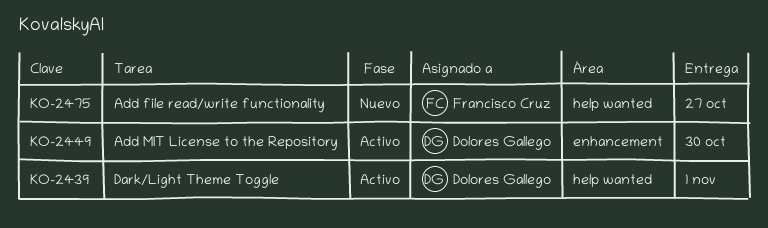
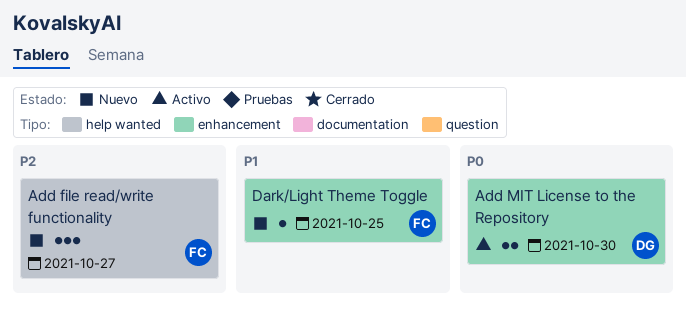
Dark/Light Theme Toggle, status: Activo -> Nuevo
Dark/Light Theme Toggle, owner: Dolores Gallego -> Francisco Cruz
Dark/Light Theme Toggle, label: help wanted -> enhancement
Dark/Light Theme Toggle, due: Nov 1 -> Oct 25

